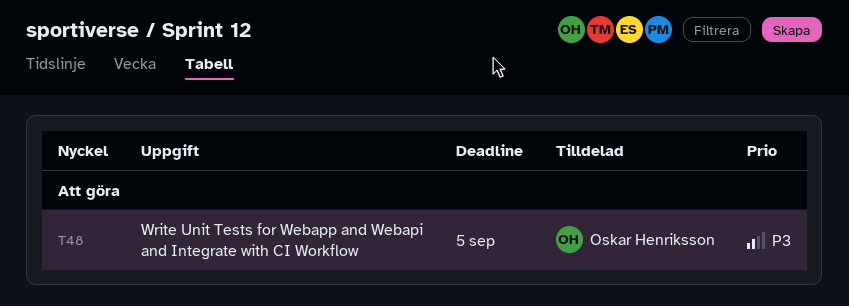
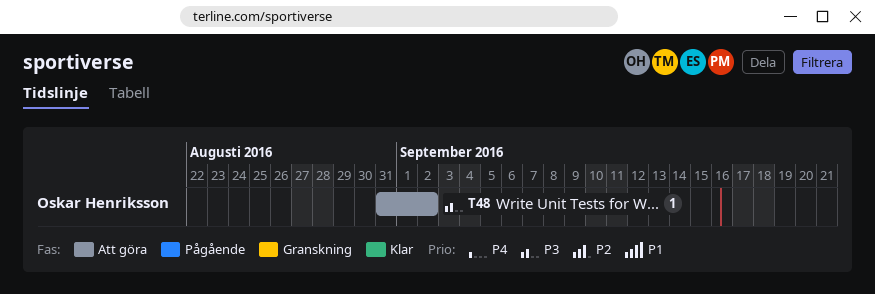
T48, due: Sep 5 -> Sep 2

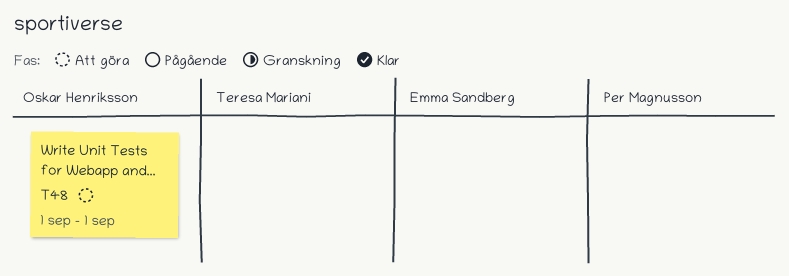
T48, start: Aug 31 -> Sep 1
T48, due: Sep 2 -> Sep 1

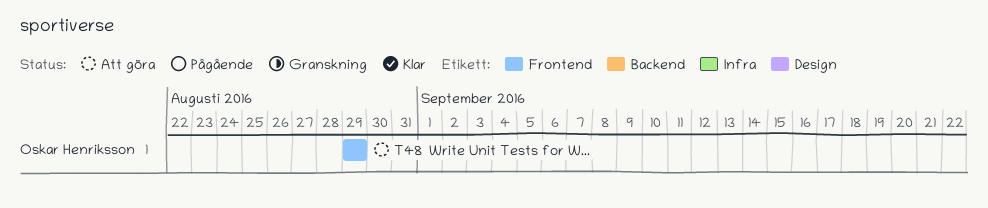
T48, start: Sep 1 -> Aug 29
T48, due: Sep 1 -> Aug 29

